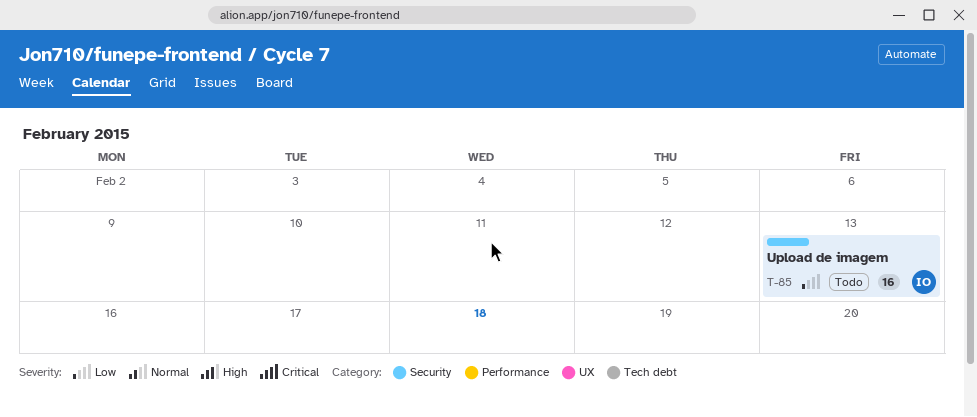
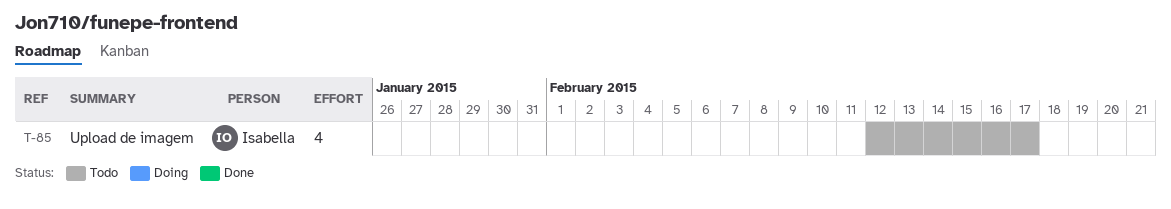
T-85, estimate: 16 -> 4
T-85, due: Feb 13 -> Feb 17

